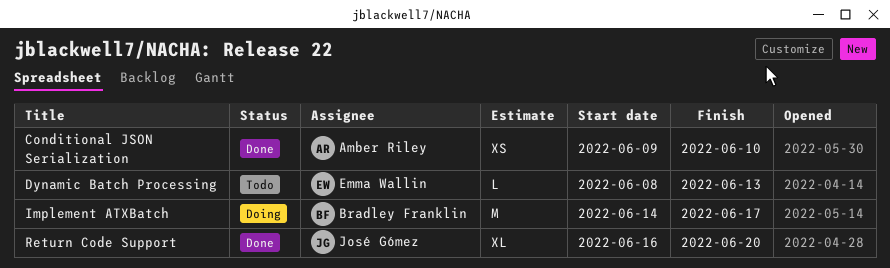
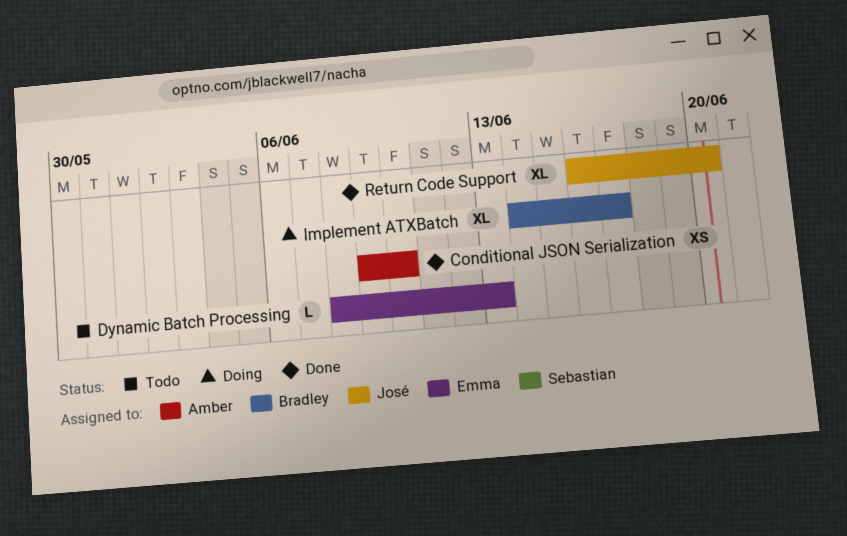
Implement ATXBatch, estimate: M -> XL

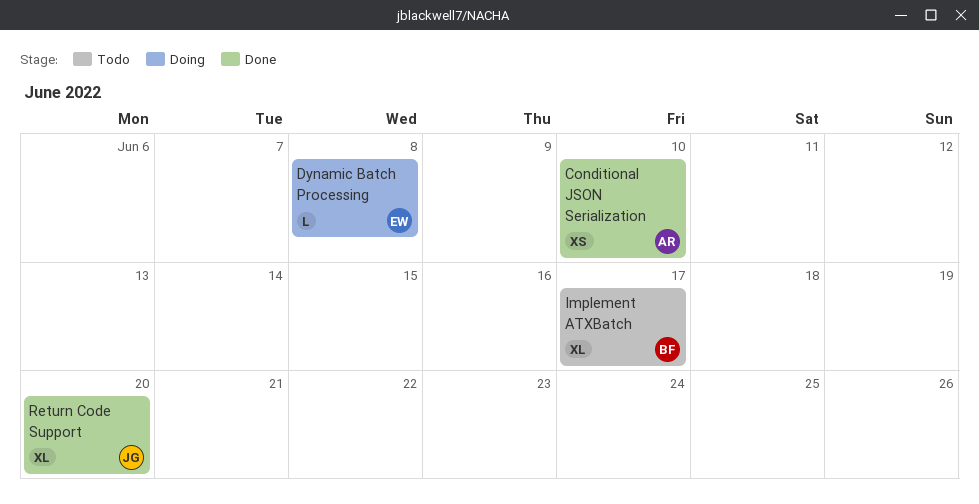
Dynamic Batch Processing, status: Todo -> Doing
Dynamic Batch Processing, due: Jun 13 -> Jun 8
Implement ATXBatch, status: Doing -> Todo

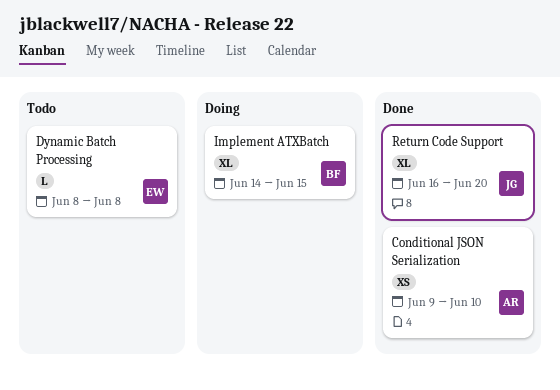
Dynamic Batch Processing, status: Doing -> Todo
Implement ATXBatch, status: Todo -> Doing
Implement ATXBatch, due: Jun 17 -> Jun 15

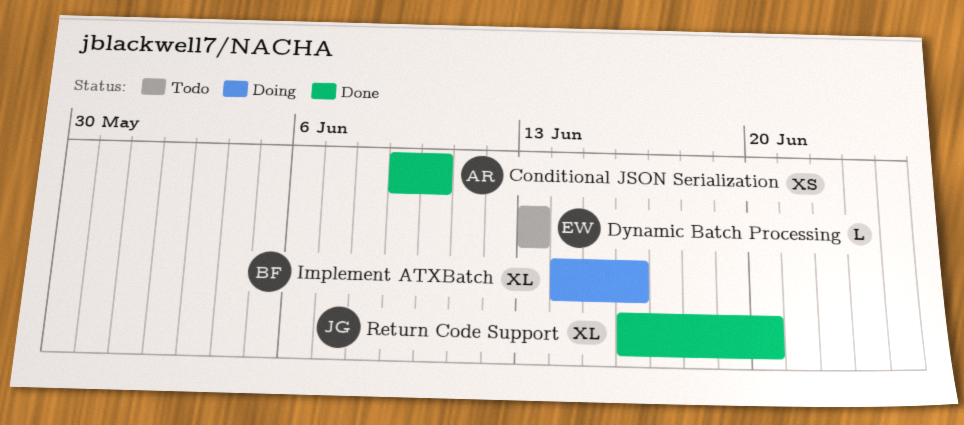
Dynamic Batch Processing, start: Jun 8 -> Jun 13
Dynamic Batch Processing, due: Jun 8 -> Jun 13
Implement ATXBatch, due: Jun 15 -> Jun 16

